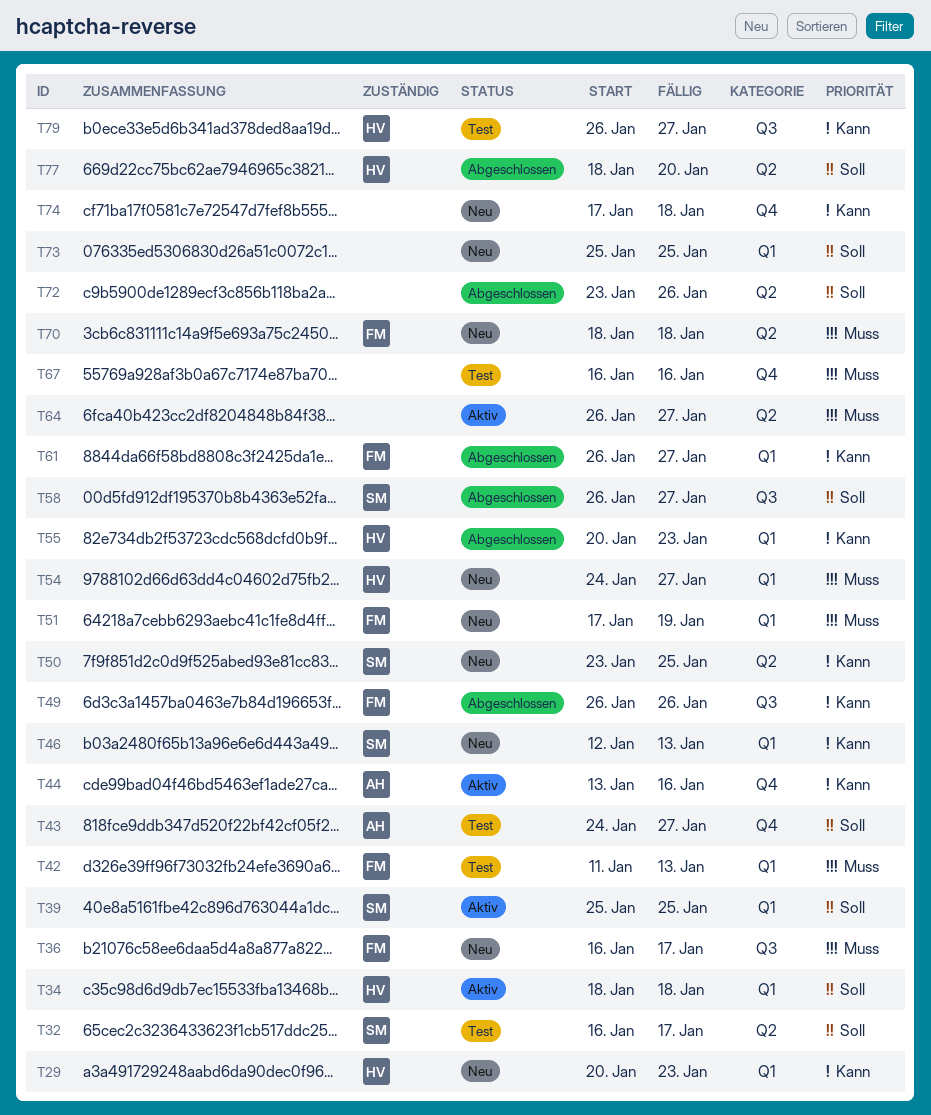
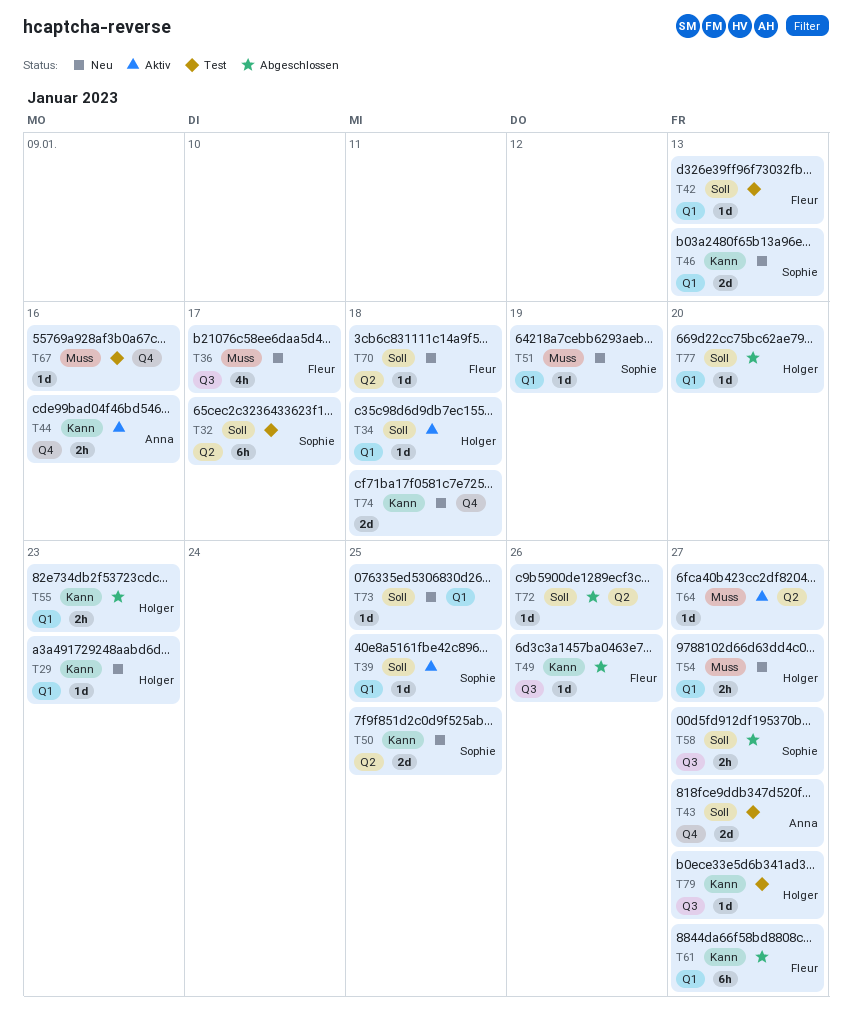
T42, priority: Muss -> Soll
T51, owner: Fleur -> Sophie
T70, priority: Muss -> Soll
T77, label: Q2 -> Q1

